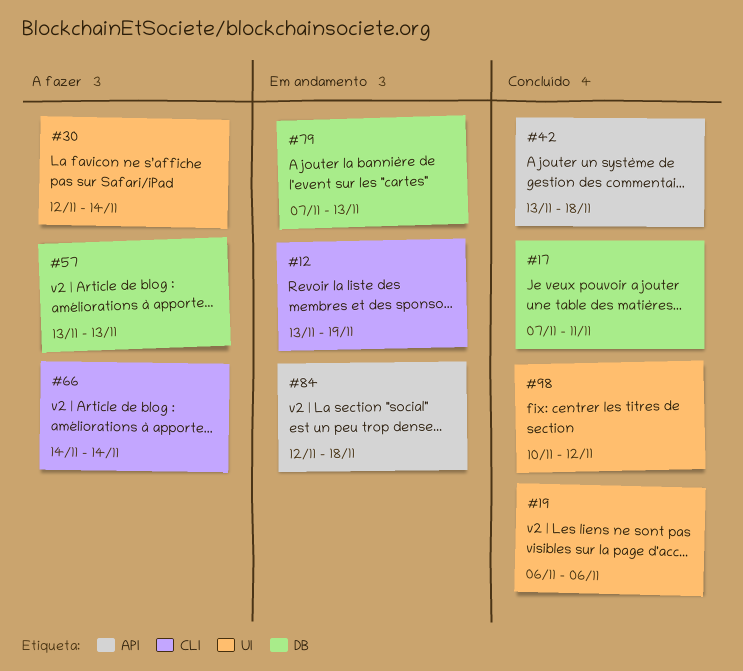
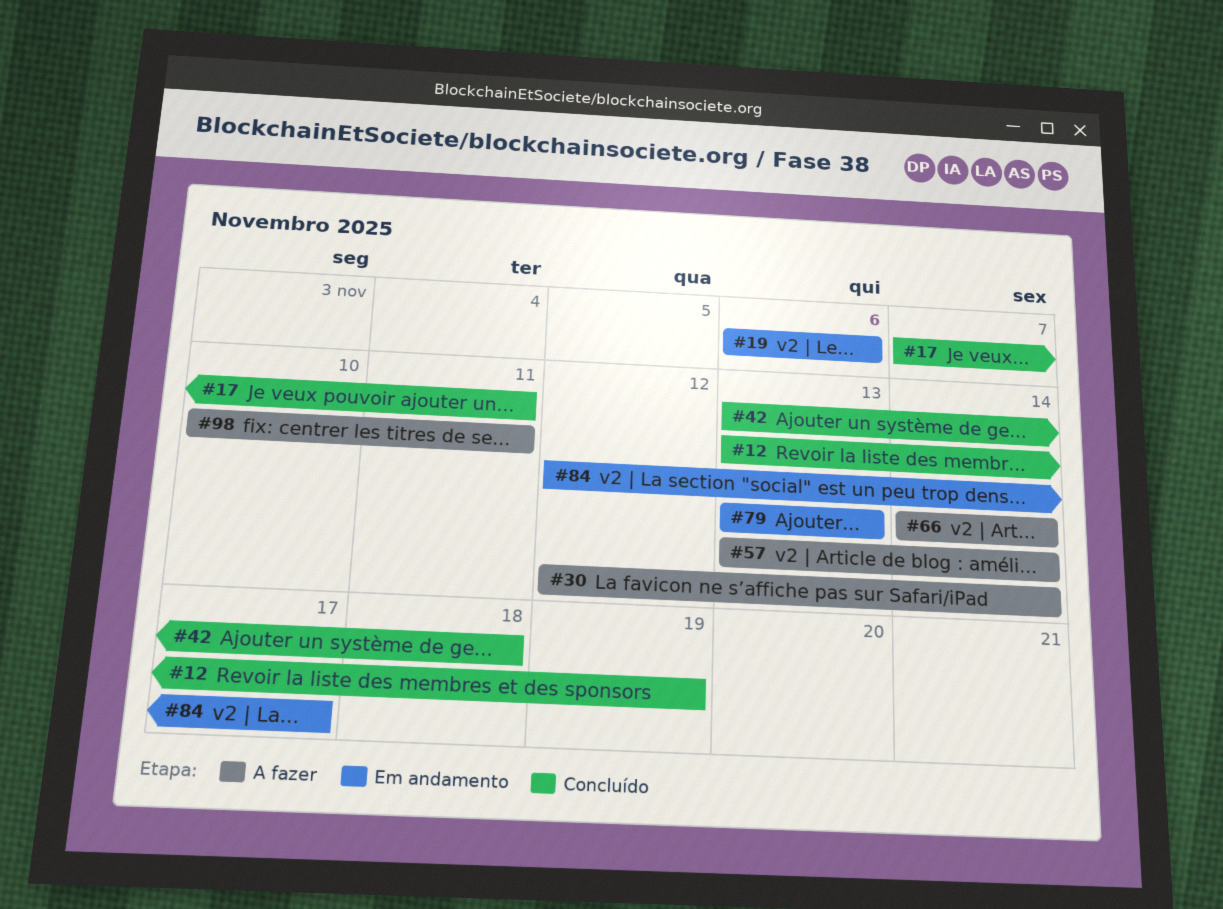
#12, status: Em andamento -> Concluído
#19, status: Concluído -> Em andamento
#57, due: Nov 13 -> Nov 14
#79, start: Nov 7 -> Nov 13
#84, due: Nov 18 -> Nov 17
#98, status: Concluído -> A fazer
#98, due: Nov 12 -> Nov 11

